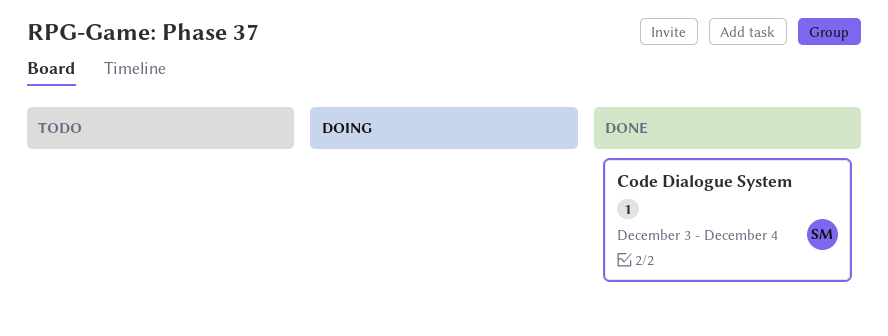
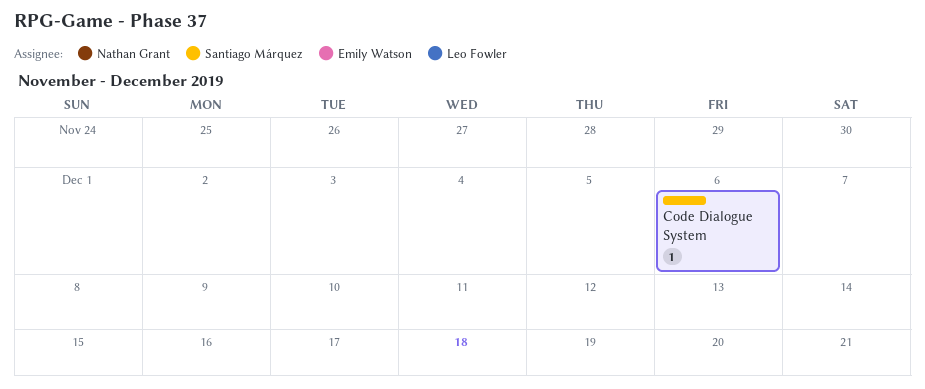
Code Dialogue System, due: Dec 4 -> Dec 6

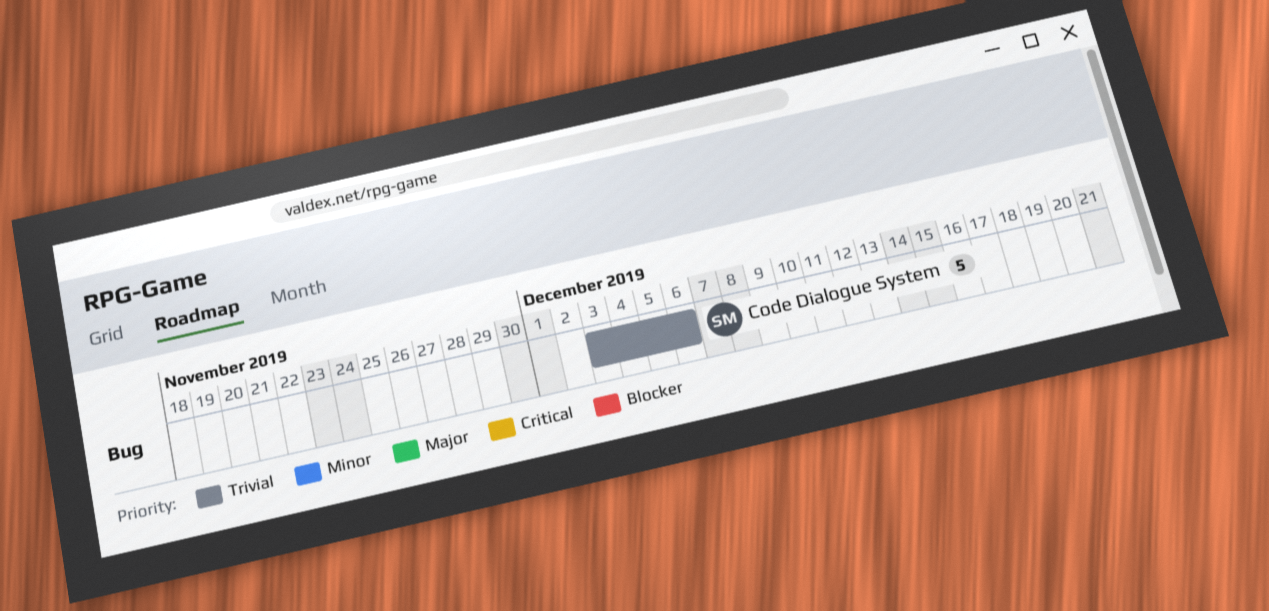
Code Dialogue System, estimate: 1 -> 5

